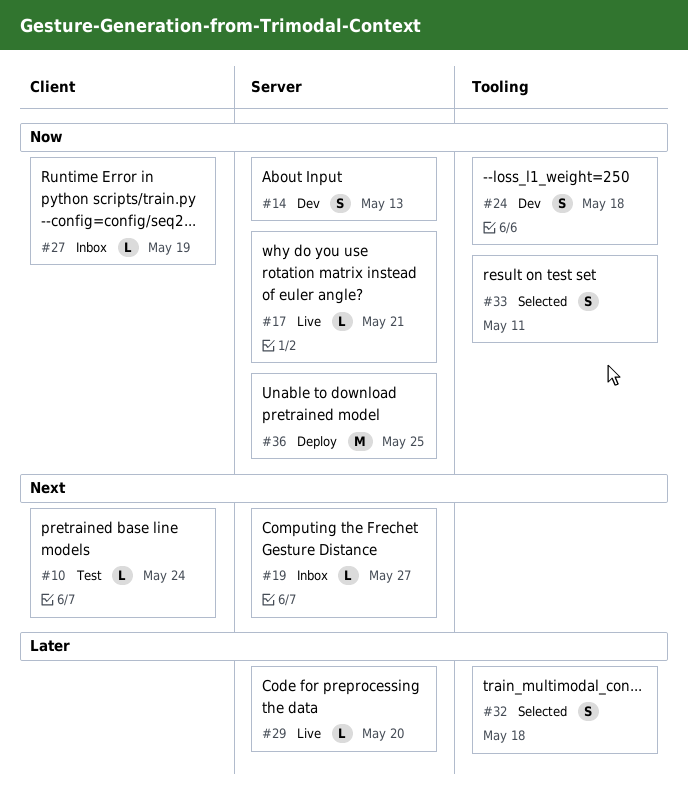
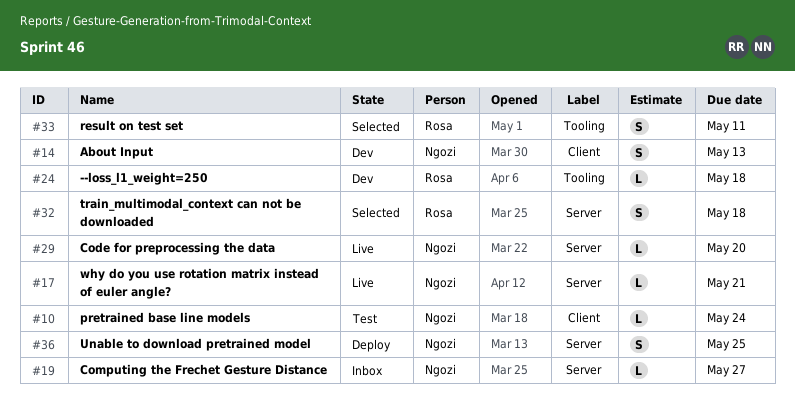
#14, label: Server -> Client
#24, estimate: S -> L
#27: present -> none
#32, label: Tooling -> Server
#36, estimate: M -> S

